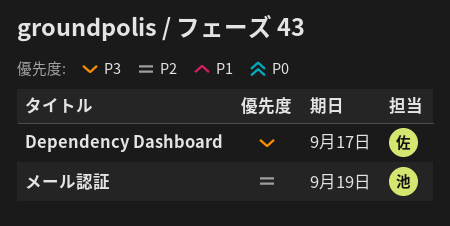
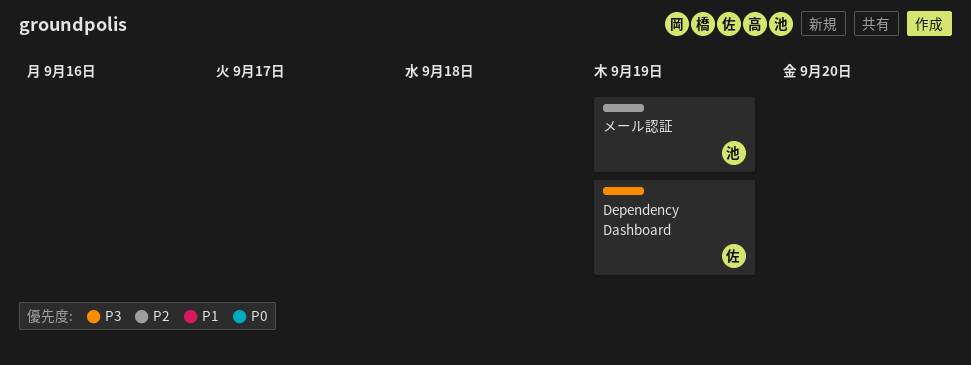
Dependency Dashboard, due: Sep 17 -> Sep 19

